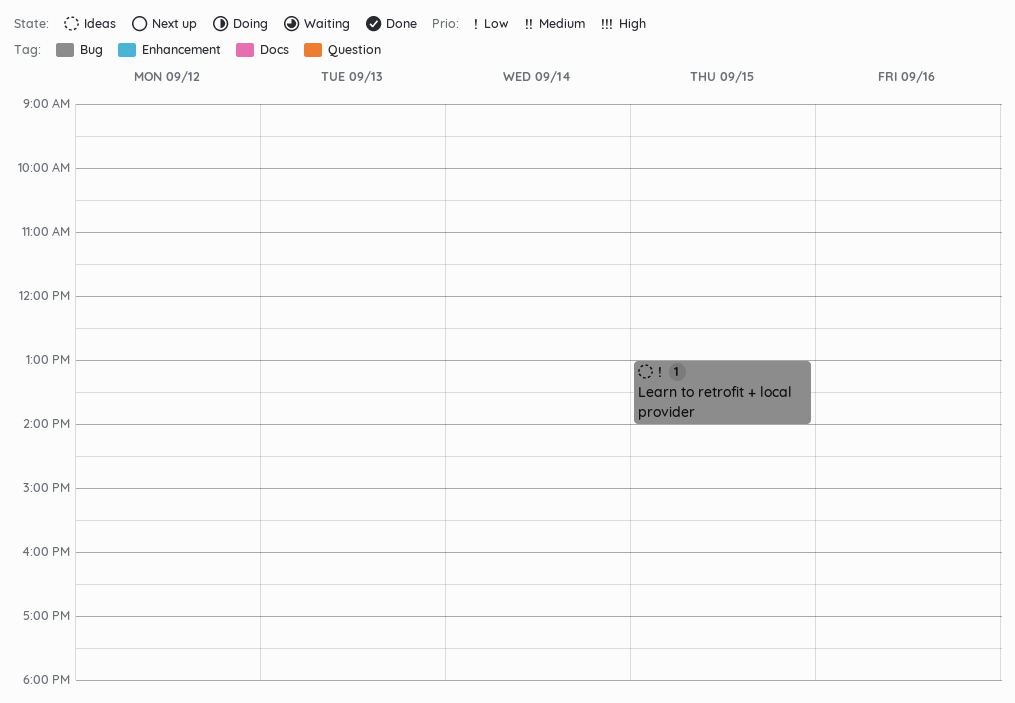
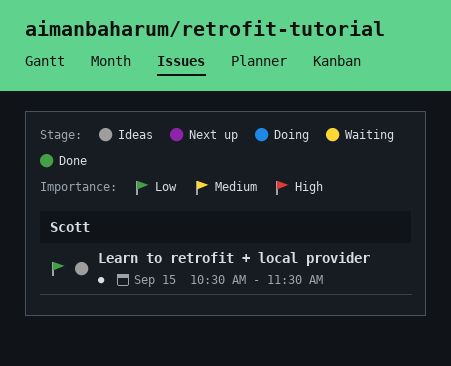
Learn to retrofit + local provider, begins: 13:00 -> 10:30
Learn to retrofit + local provider, ends: 14:00 -> 11:30

